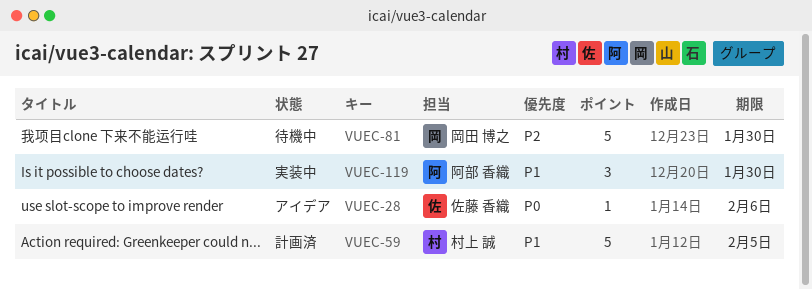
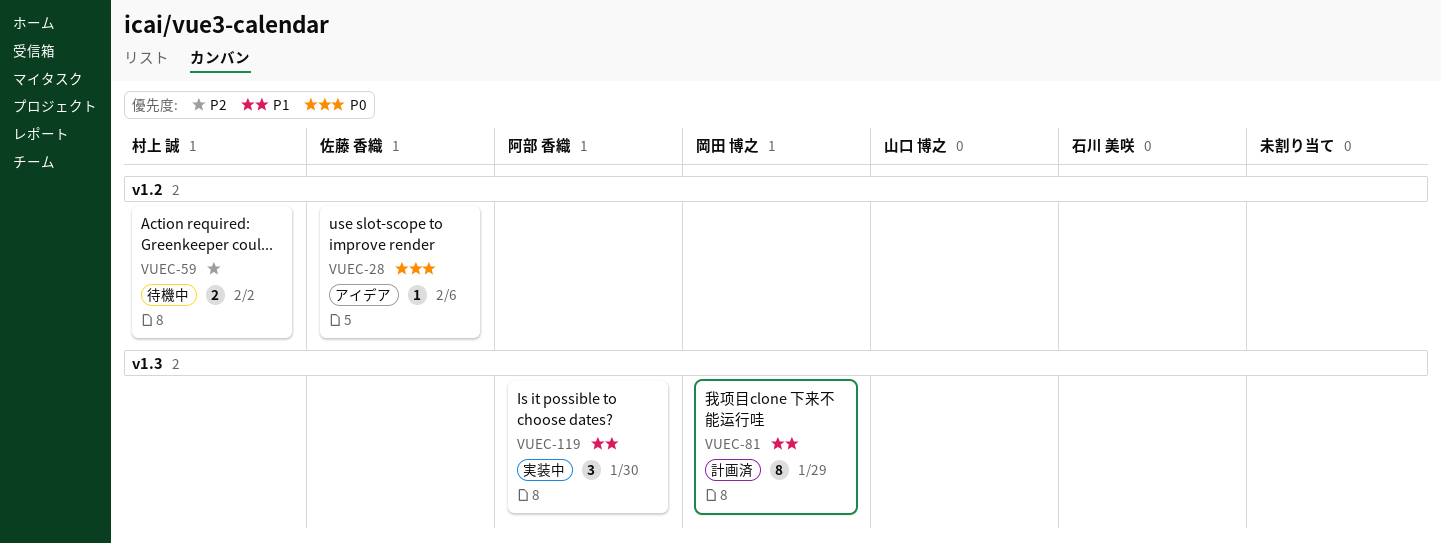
VUEC-59, status: 計画済 -> 待機中
VUEC-59, priority: P1 -> P2
VUEC-59, estimate: 5 -> 2
VUEC-59, due: Feb 5 -> Feb 2
VUEC-81, status: 待機中 -> 計画済
VUEC-81, priority: P2 -> P1
VUEC-81, estimate: 5 -> 8
VUEC-81, due: Jan 30 -> Jan 29

